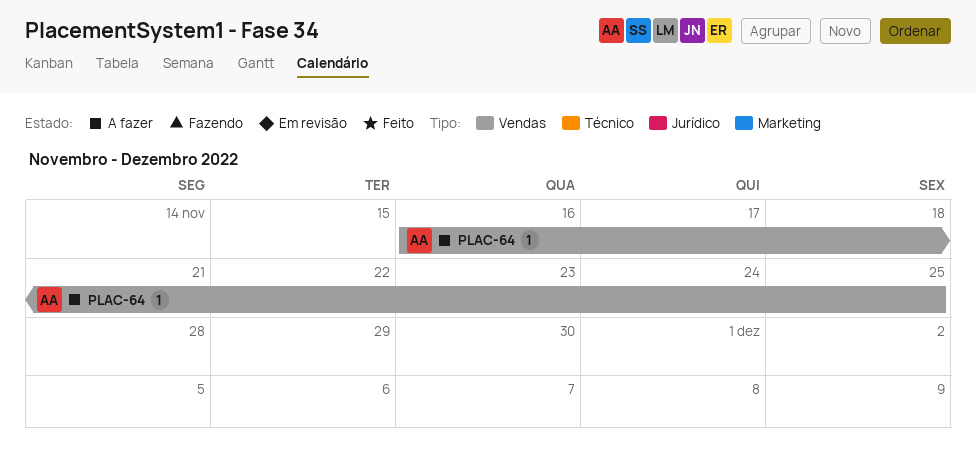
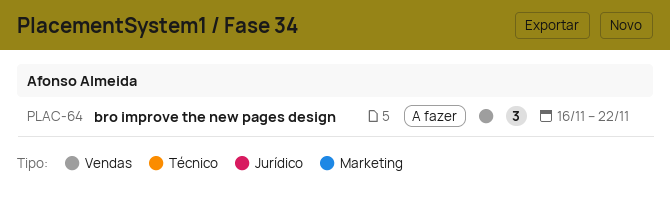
PLAC-64, estimate: 1 -> 3
PLAC-64, due: Nov 25 -> Nov 22

